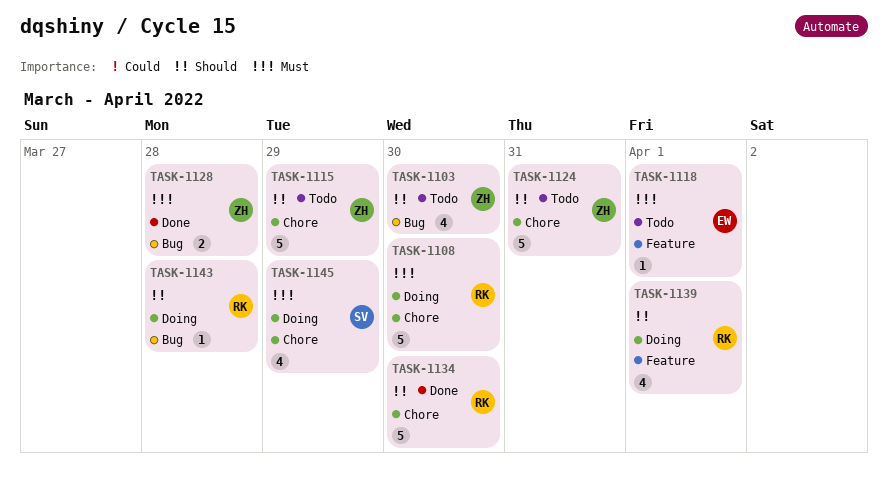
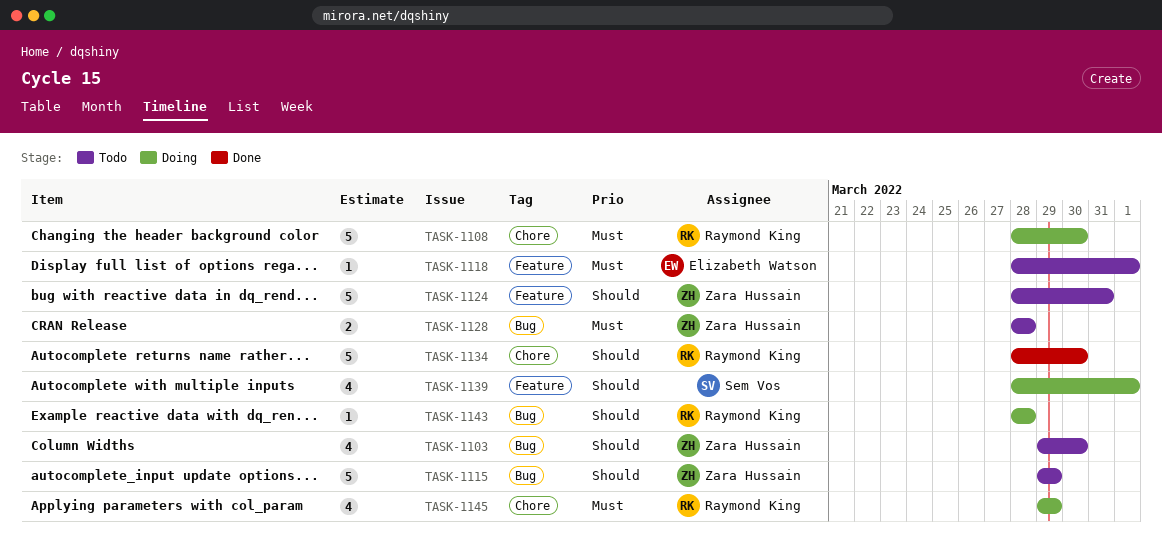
TASK-1115, label: Chore -> Bug
TASK-1124, label: Chore -> Feature
TASK-1128, status: Done -> Todo
TASK-1139, owner: Raymond King -> Sem Vos
TASK-1145, owner: Sem Vos -> Raymond King

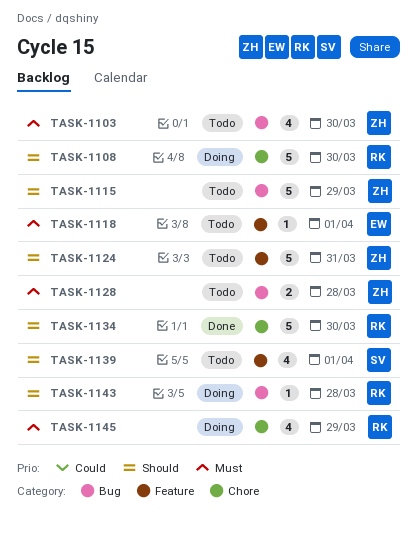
TASK-1103, priority: Should -> Must
TASK-1108, priority: Must -> Should
TASK-1139, status: Doing -> Todo

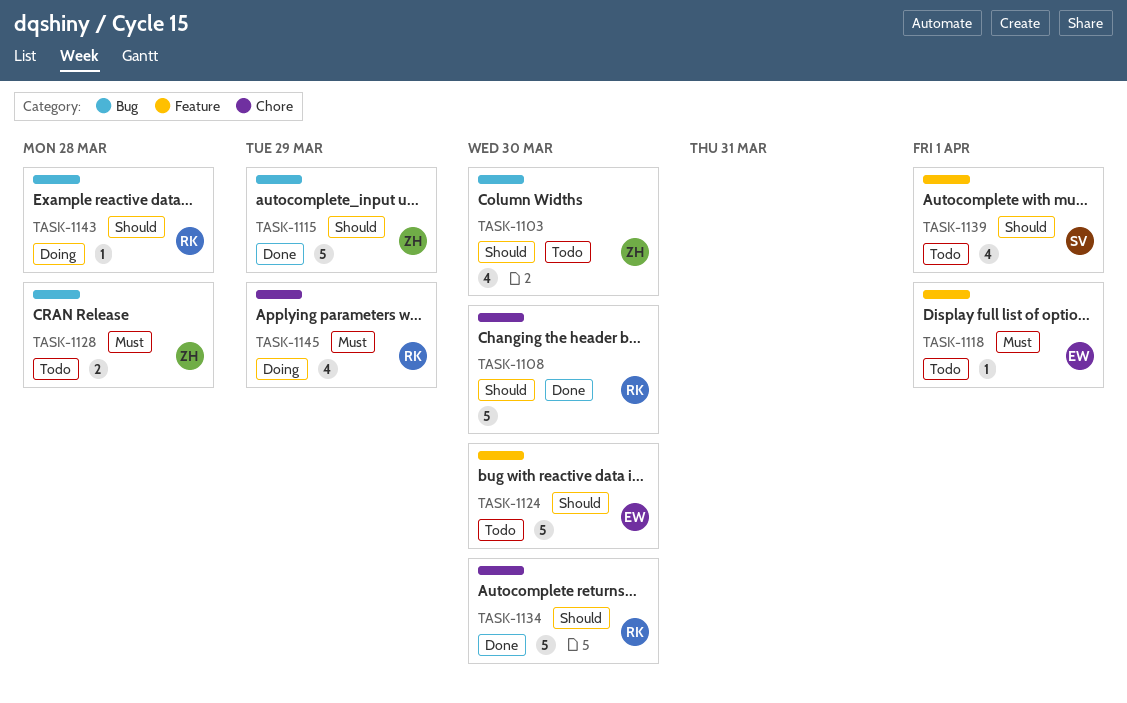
TASK-1103, priority: Must -> Should
TASK-1108, status: Doing -> Done
TASK-1115, status: Todo -> Done
TASK-1124, owner: ZH -> EW
TASK-1124, due: Mar 31 -> Mar 30

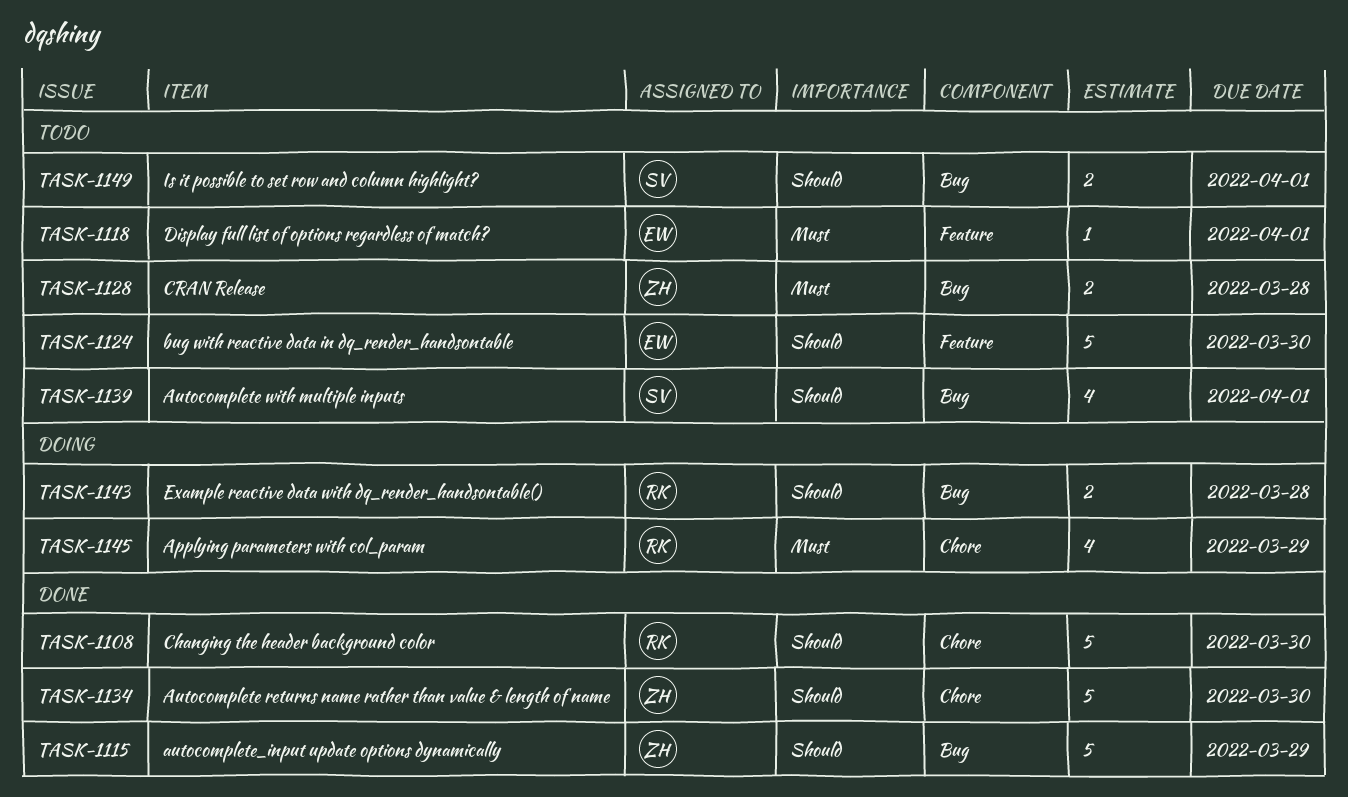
TASK-1103: present -> none
TASK-1134, owner: RK -> ZH
TASK-1139, label: Feature -> Bug
TASK-1143, estimate: 1 -> 2
TASK-1149: none -> present

